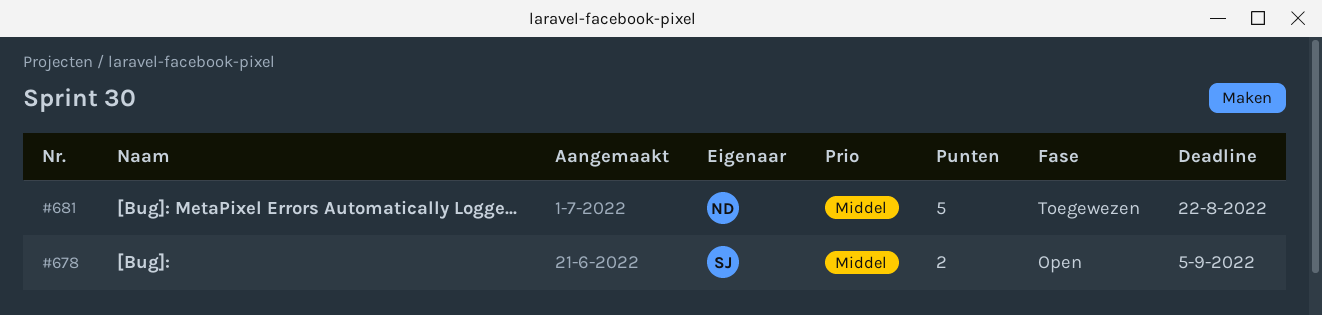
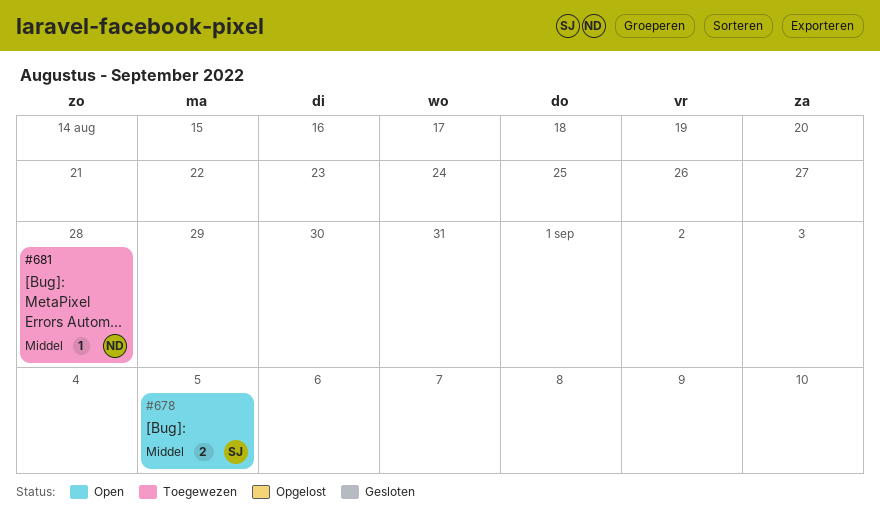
#681, estimate: 5 -> 1
#681, due: Aug 22 -> Aug 28

